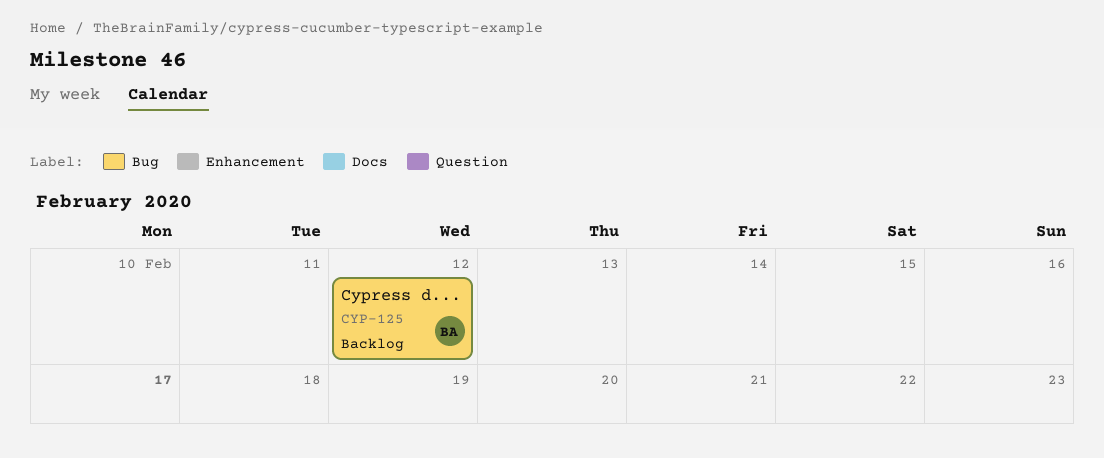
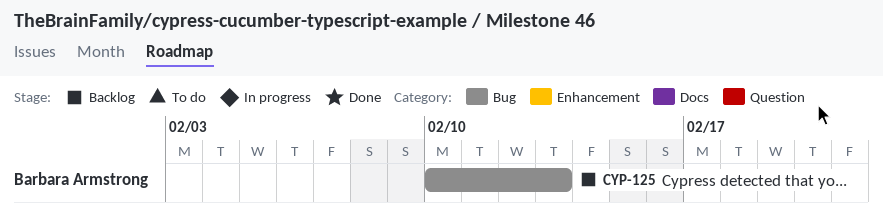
CYP-125, due: Feb 12 -> Feb 13

